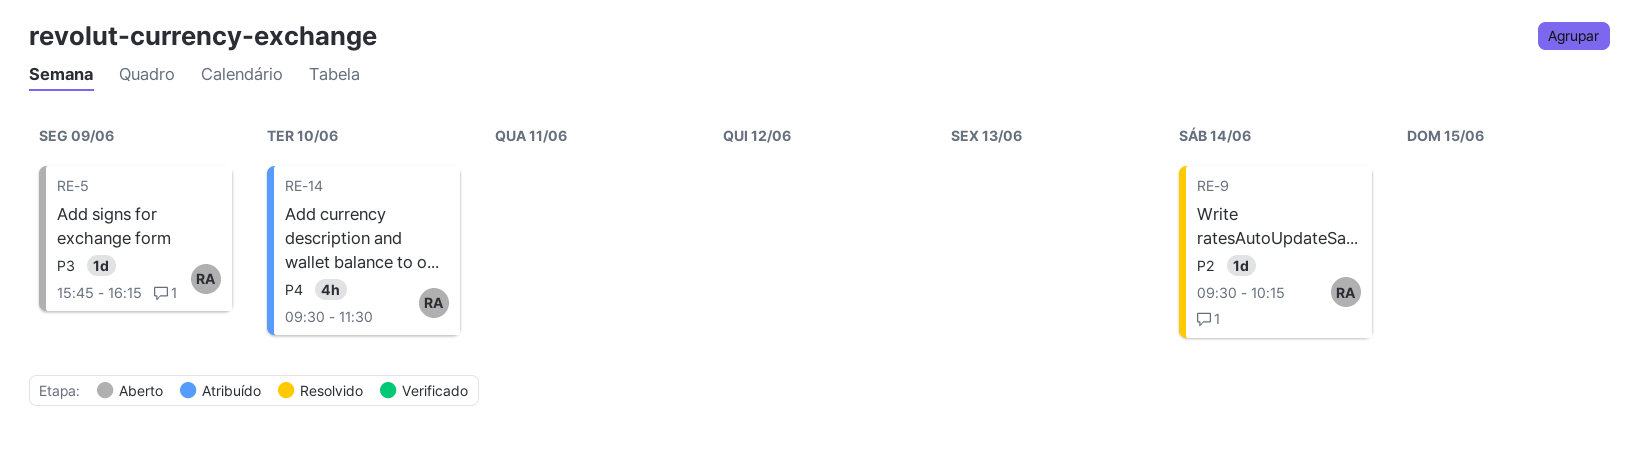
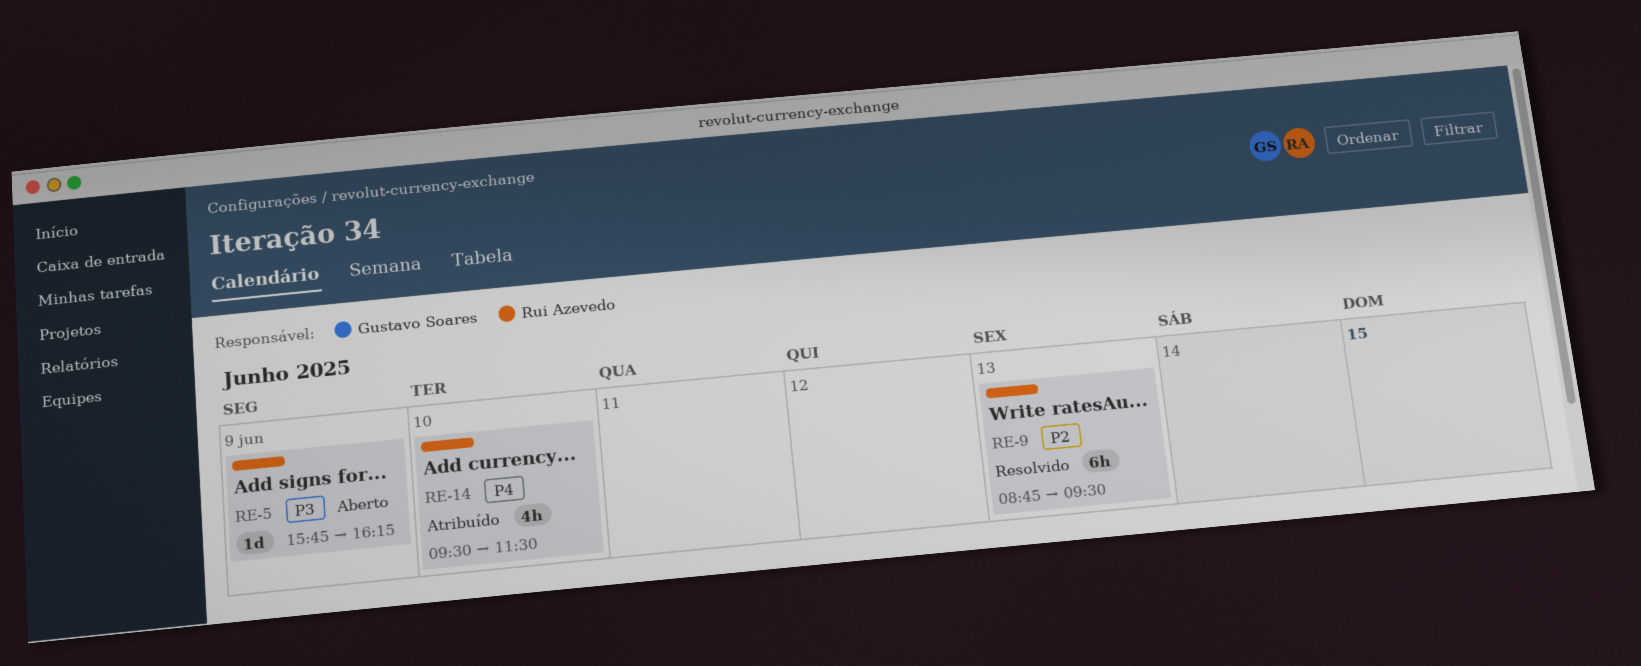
RE-9, estimate: 1d -> 6h
RE-9, day: Jun 14 -> Jun 13
RE-9, begins: 09:30 -> 08:45
RE-9, ends: 10:15 -> 09:30

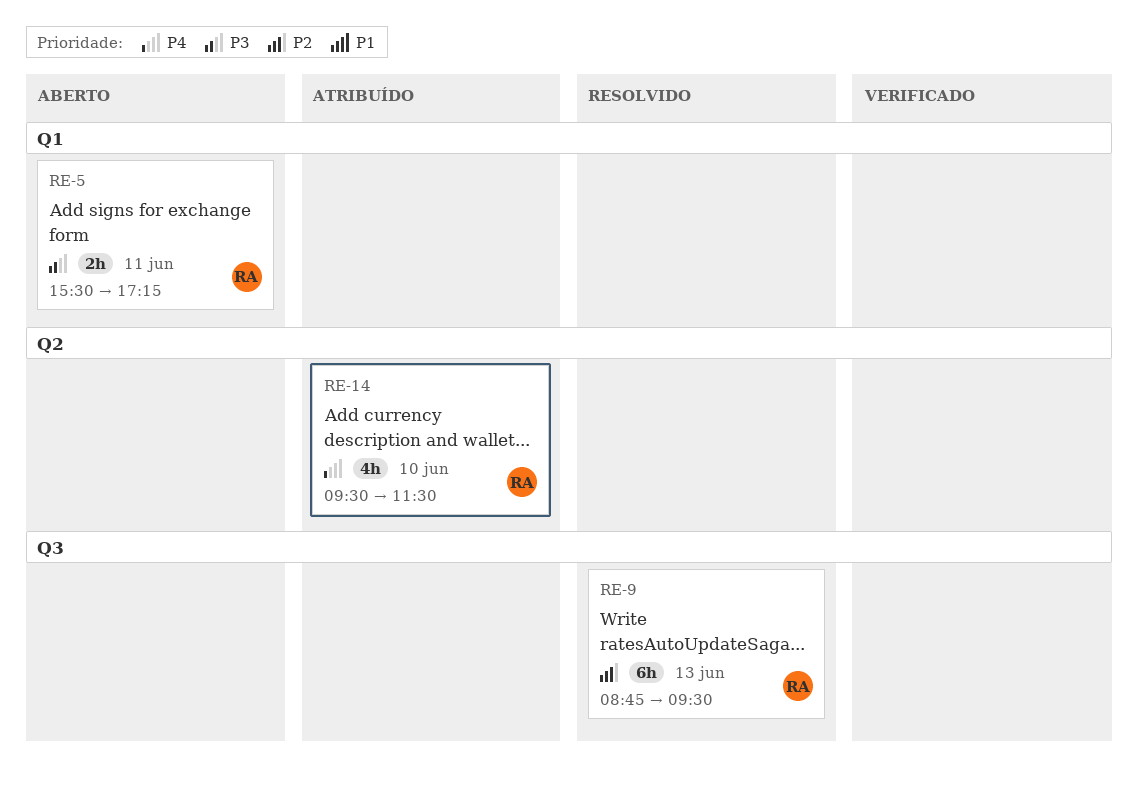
RE-5, estimate: 1d -> 2h
RE-5, day: Jun 9 -> Jun 11
RE-5, begins: 15:45 -> 15:30
RE-5, ends: 16:15 -> 17:15

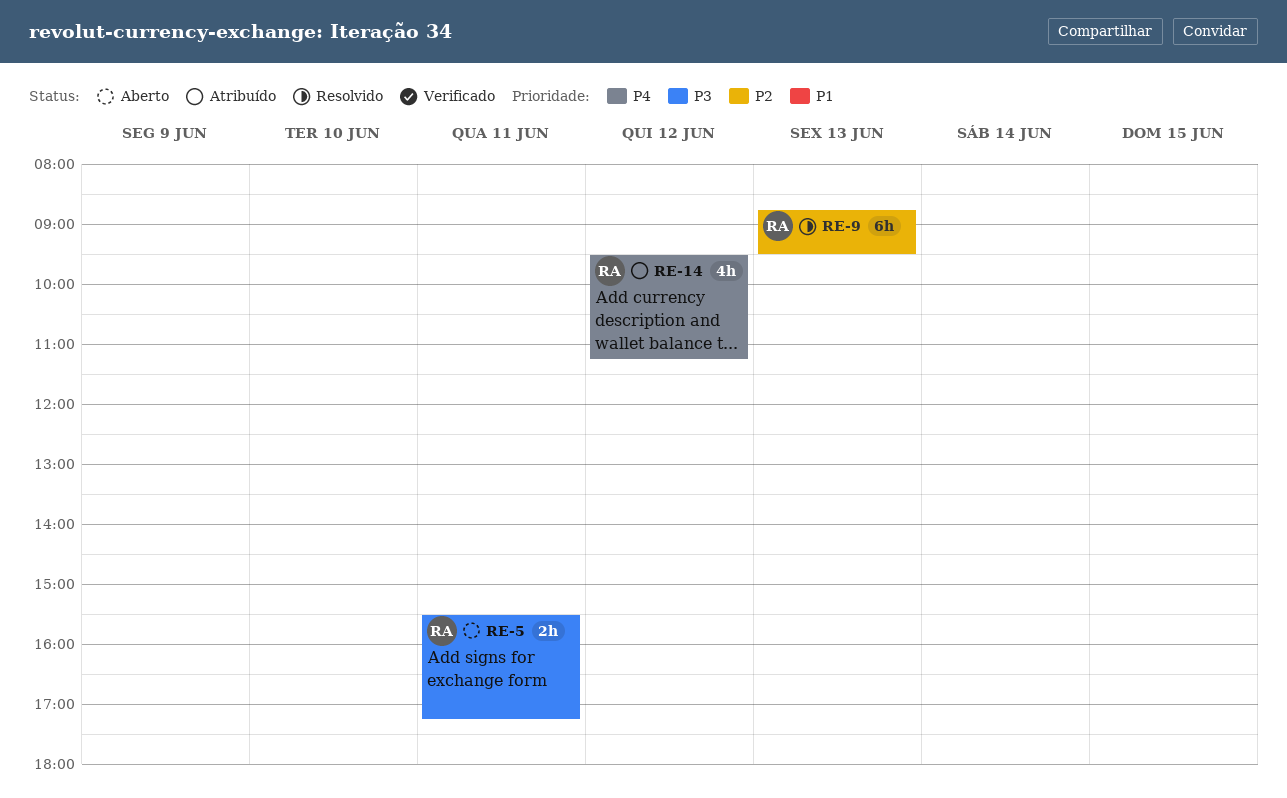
RE-14, day: Jun 10 -> Jun 12
RE-14, ends: 11:30 -> 11:15

